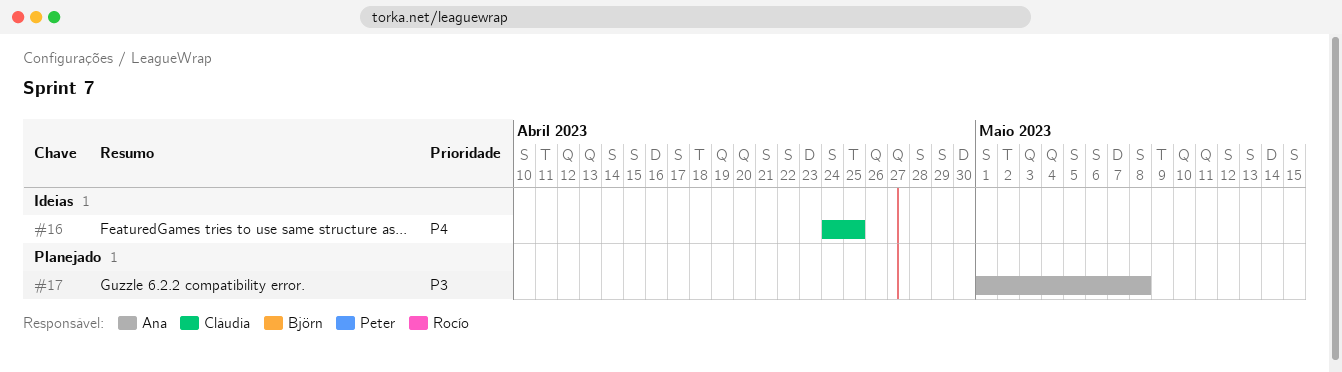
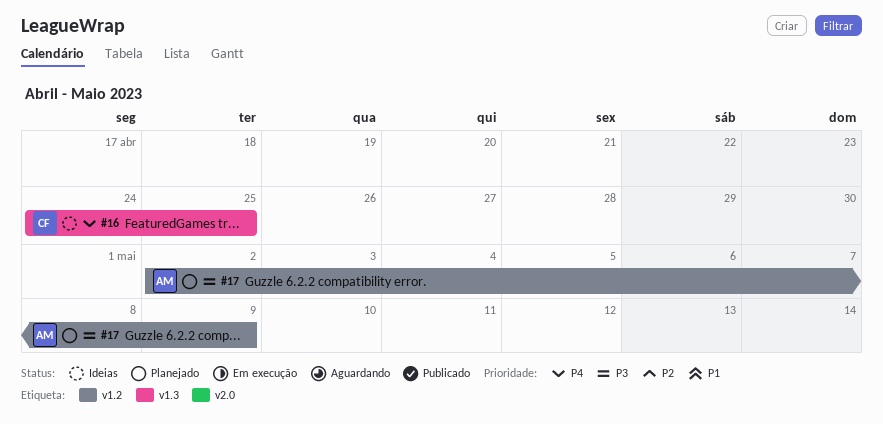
#17, start: May 1 -> May 2
#17, due: May 8 -> May 9

